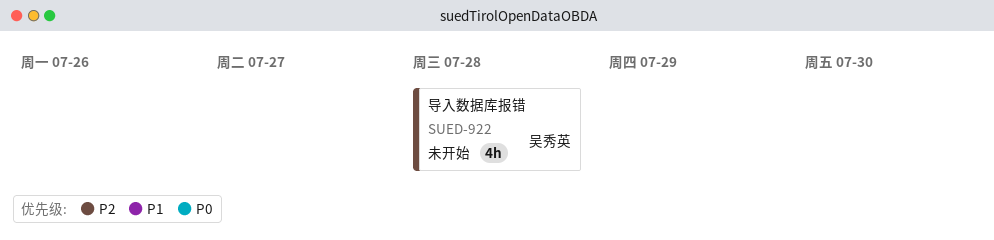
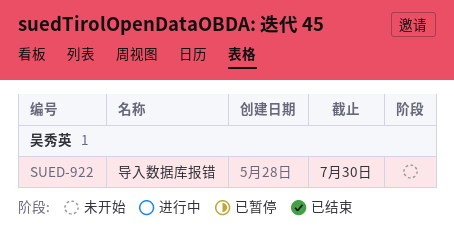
SUED-922, due: Jul 28 -> Jul 30

